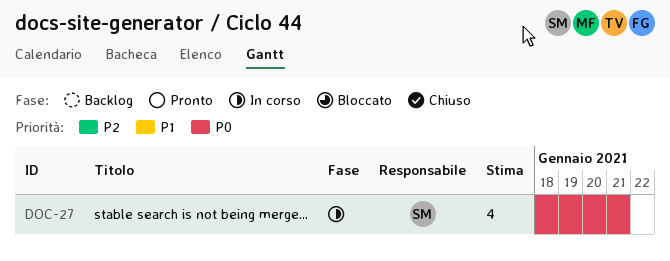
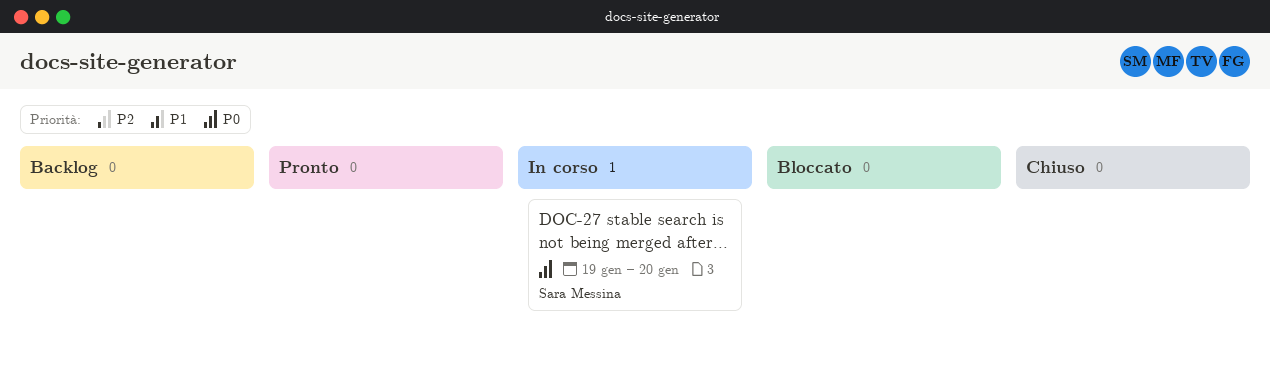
DOC-27, start: Jan 18 -> Jan 19
DOC-27, due: Jan 21 -> Jan 20

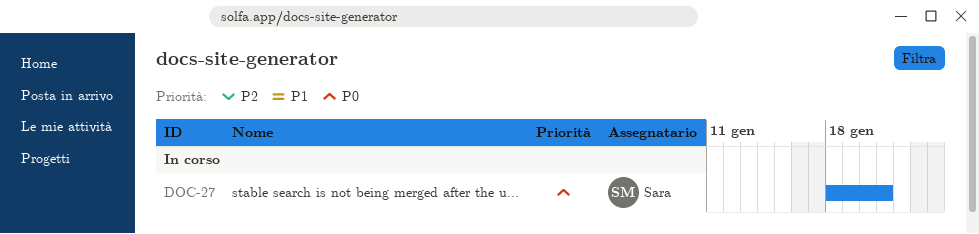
DOC-27, start: Jan 19 -> Jan 18
DOC-27, due: Jan 20 -> Jan 21

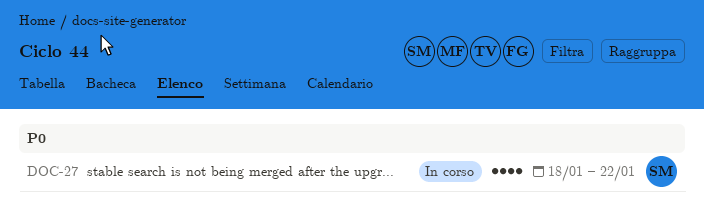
DOC-27, due: Jan 21 -> Jan 22

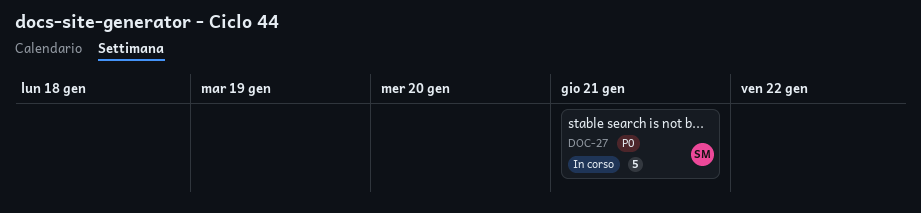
DOC-27, estimate: 4 -> 5
DOC-27, due: Jan 22 -> Jan 21

